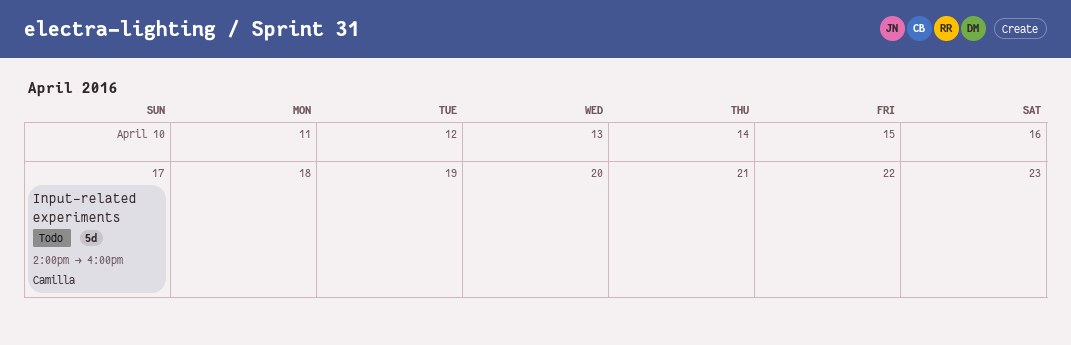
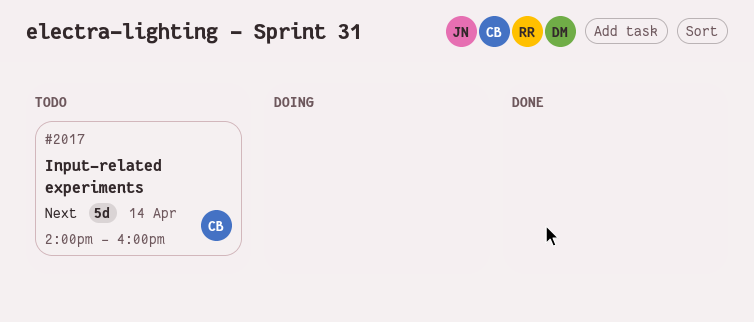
Input-related experiments, day: Apr 17 -> Apr 14

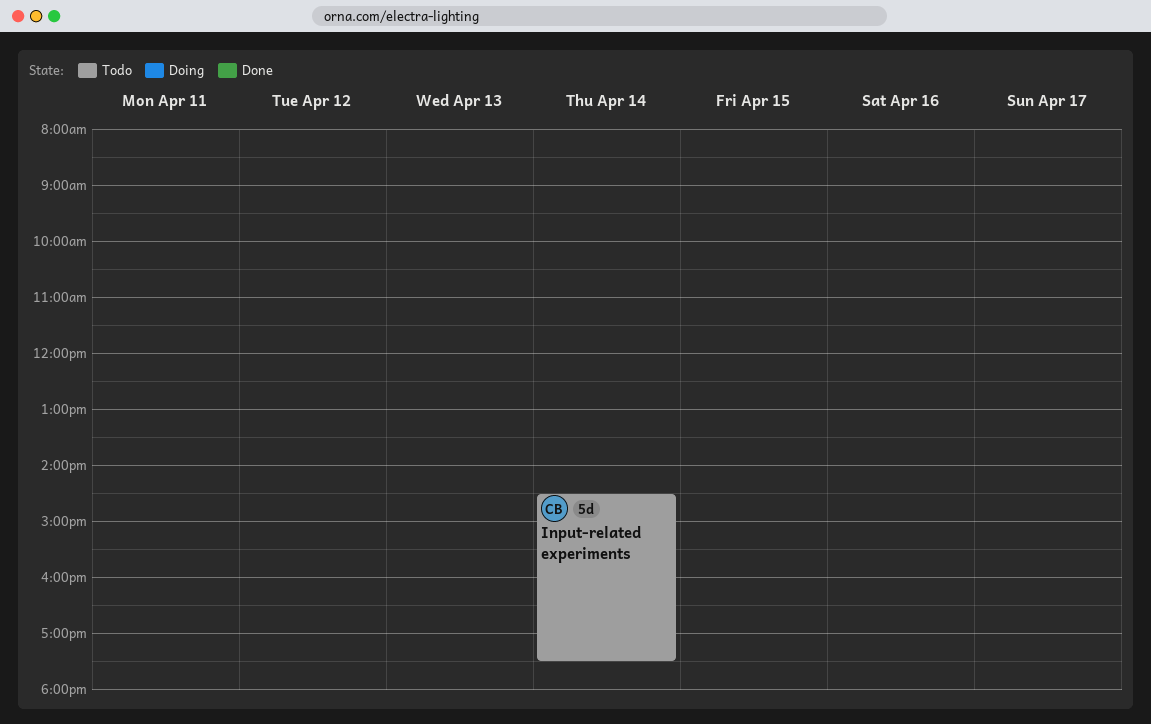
Input-related experiments, begins: 14:00 -> 14:30
Input-related experiments, ends: 16:00 -> 17:30

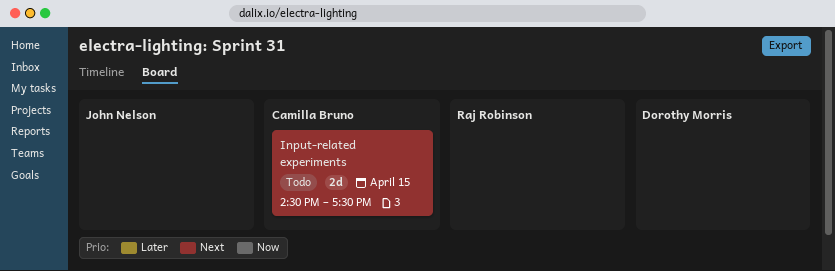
Input-related experiments, estimate: 5d -> 2d
Input-related experiments, day: Apr 14 -> Apr 15

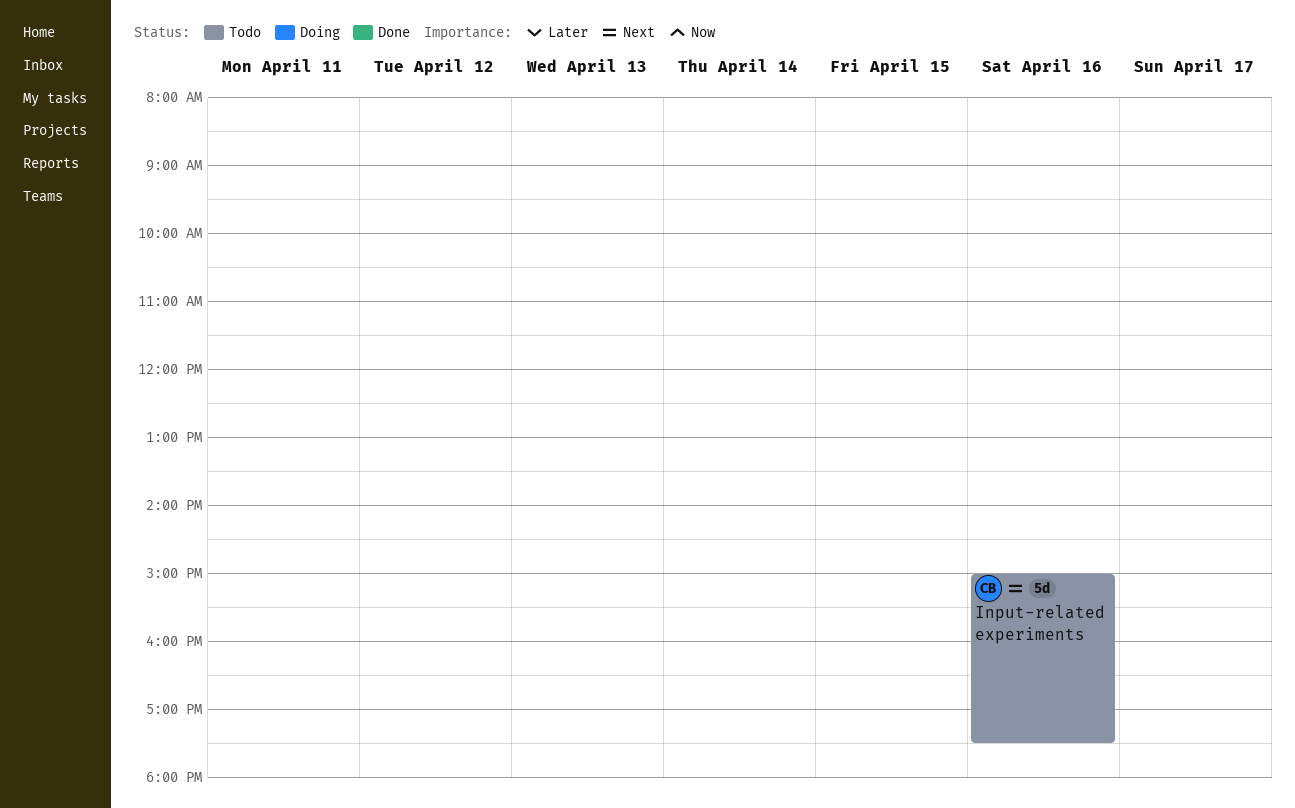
Input-related experiments, estimate: 2d -> 5d
Input-related experiments, day: Apr 15 -> Apr 16
Input-related experiments, begins: 14:30 -> 15:00

